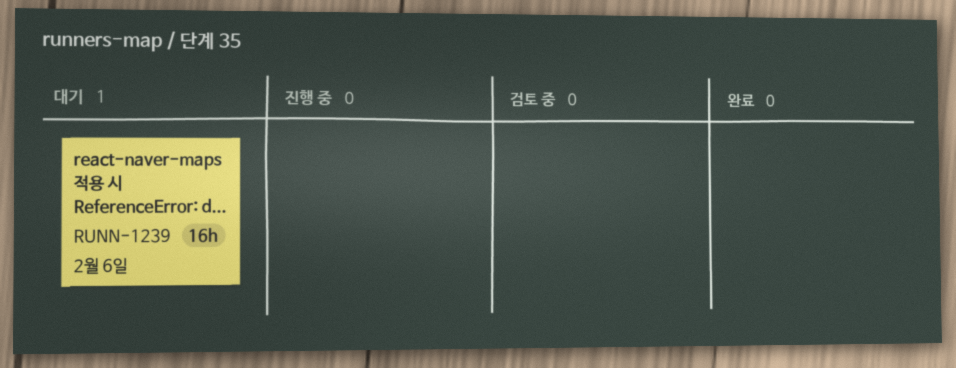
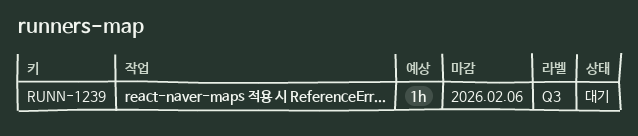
RUNN-1239, estimate: 16h -> 1h

